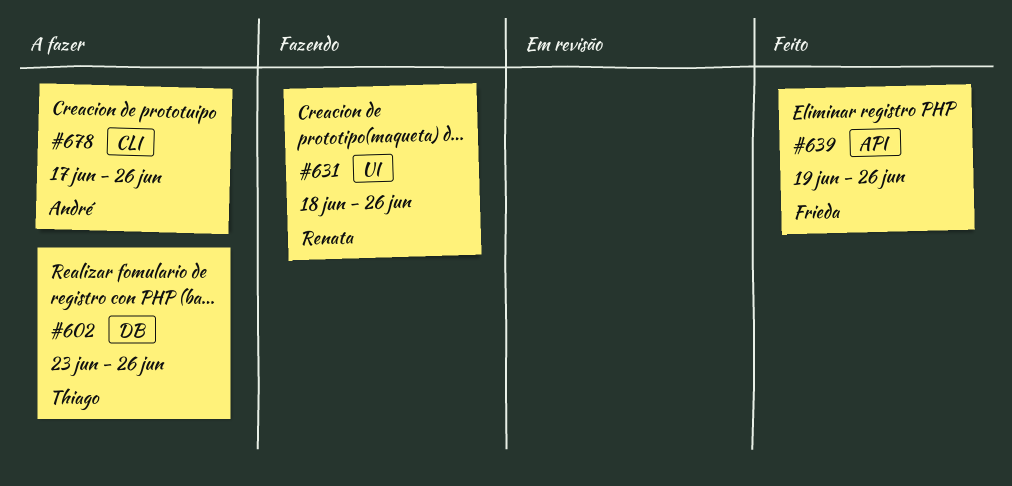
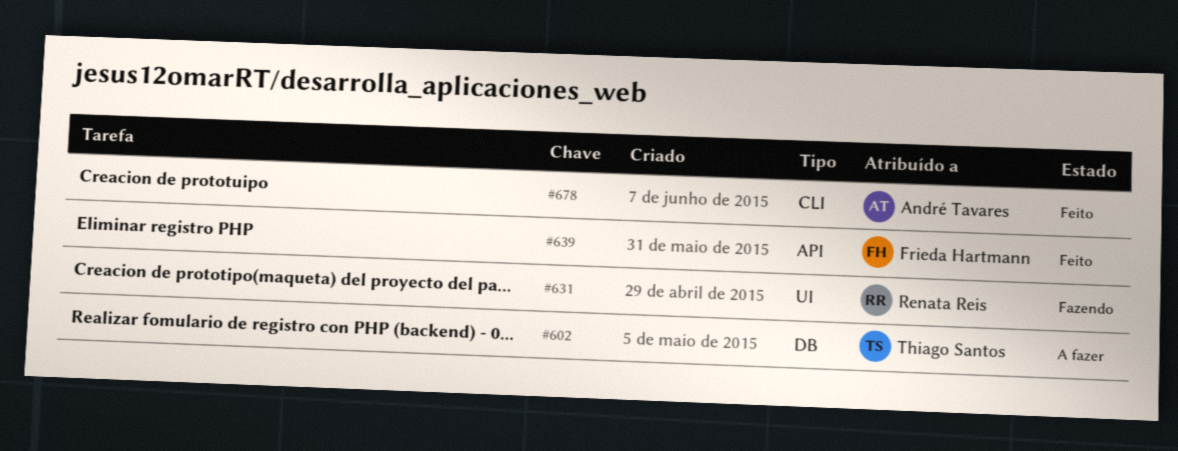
#678, status: A fazer -> Feito

